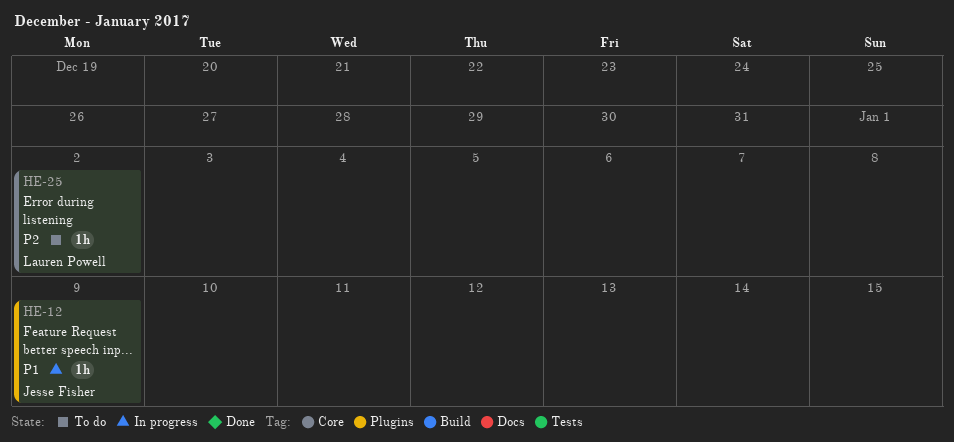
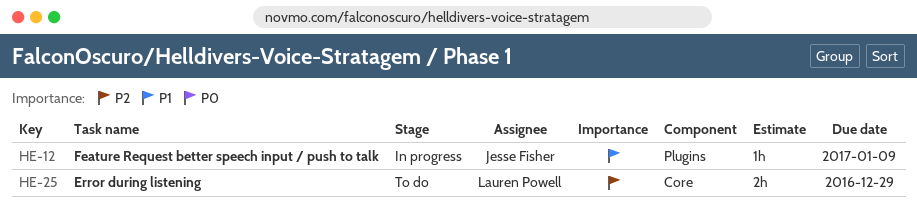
HE-25, estimate: 1h -> 2h
HE-25, due: Jan 2 -> Dec 29

